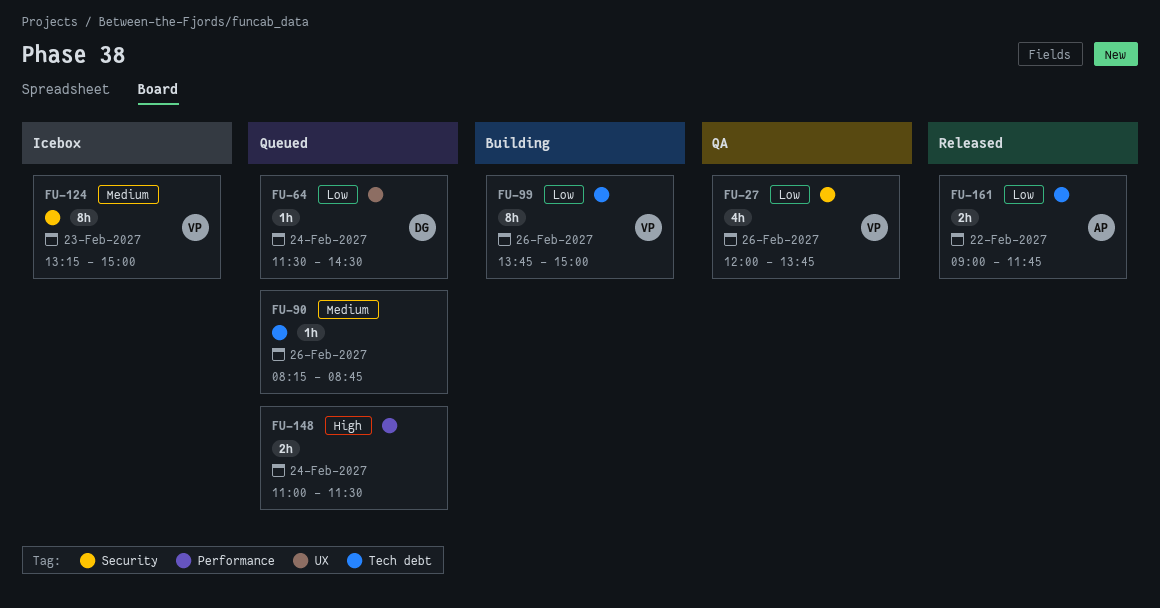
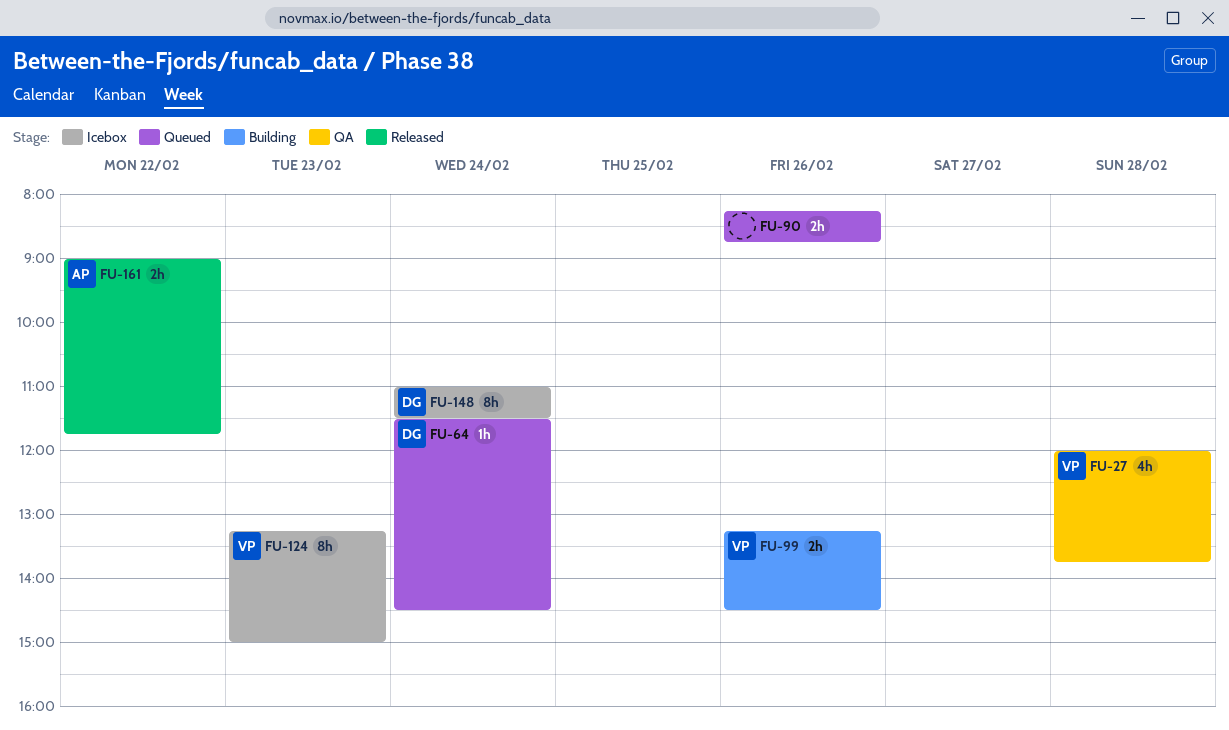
FU-27, day: Feb 26 -> Feb 28
FU-90, estimate: 1h -> 2h
FU-99, estimate: 8h -> 2h
FU-99, begins: 13:45 -> 13:15
FU-99, ends: 15:00 -> 14:30
FU-148, status: Queued -> Icebox
FU-148, owner: none -> DG
FU-148, estimate: 2h -> 8h

